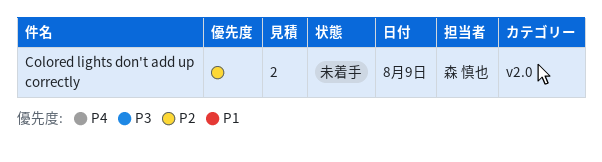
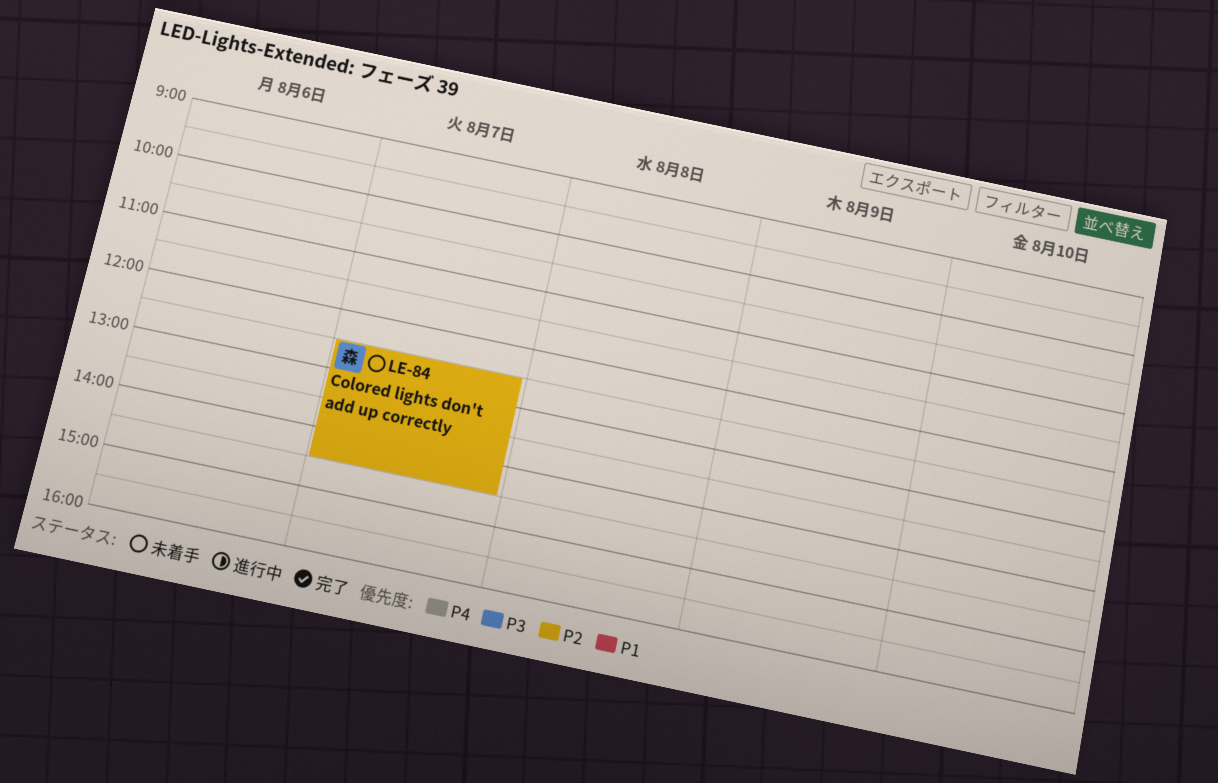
Colored lights don't add up correctly, day: Aug 9 -> Aug 7

